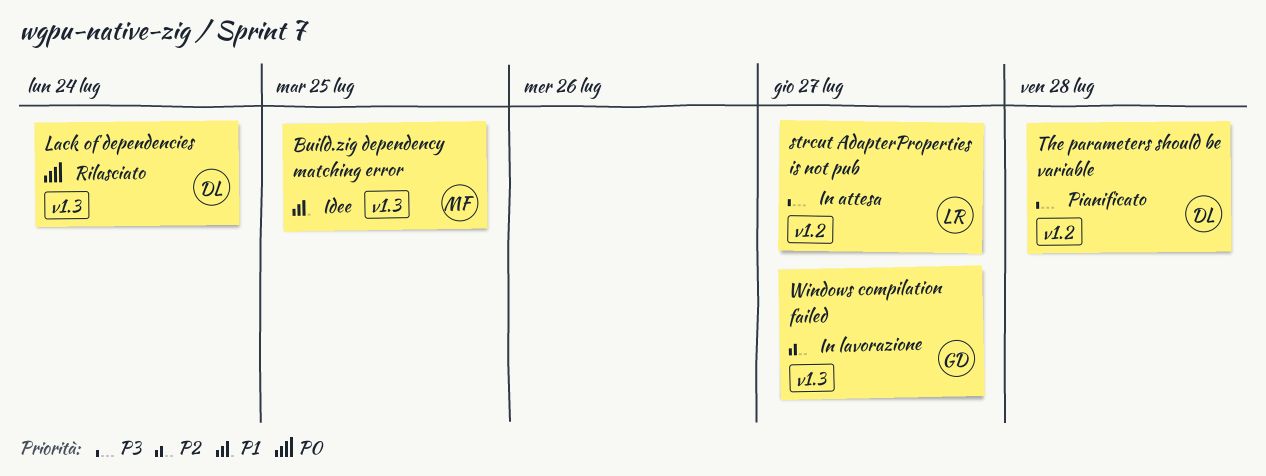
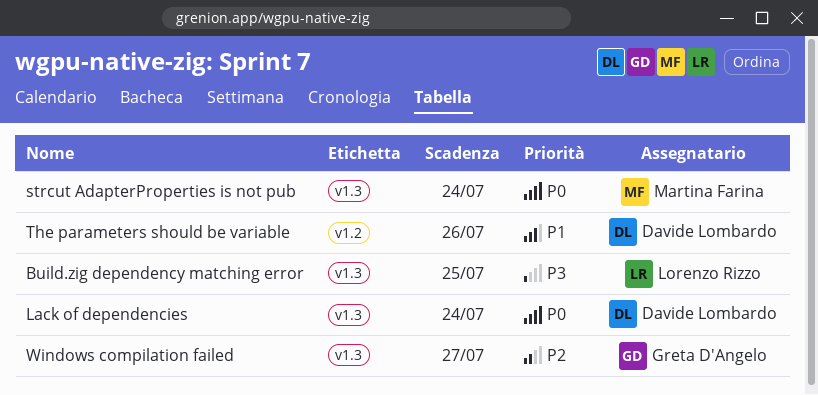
Build.zig dependency matching error, owner: Martina Farina -> Lorenzo Rizzo
Build.zig dependency matching error, priority: P1 -> P3
strcut AdapterProperties is not pub, owner: Lorenzo Rizzo -> Martina Farina
strcut AdapterProperties is not pub, priority: P3 -> P0
strcut AdapterProperties is not pub, label: v1.2 -> v1.3
strcut AdapterProperties is not pub, due: Jul 27 -> Jul 24
The parameters should be variable, priority: P3 -> P1
The parameters should be variable, due: Jul 28 -> Jul 26

